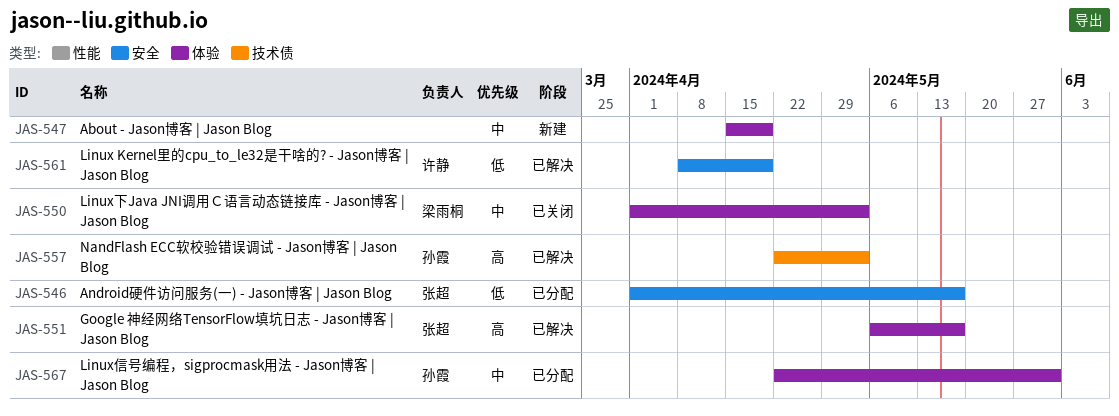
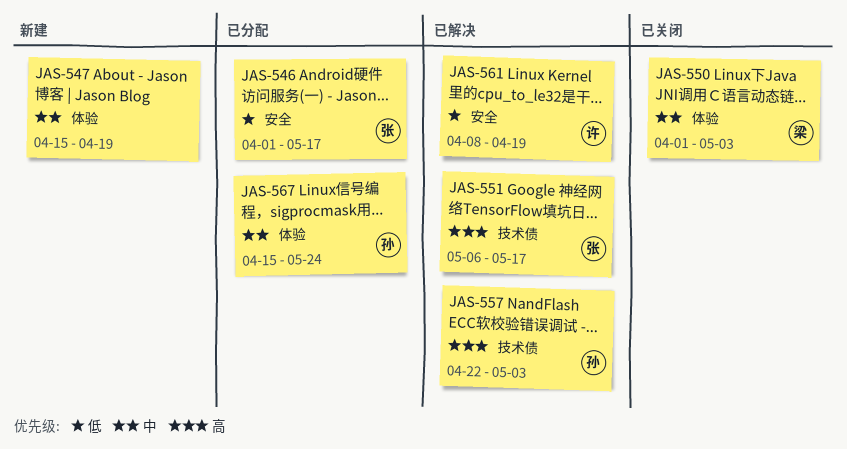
JAS-551, label: 体验 -> 技术债
JAS-567, start: Apr 22 -> Apr 15
JAS-567, due: May 31 -> May 24

